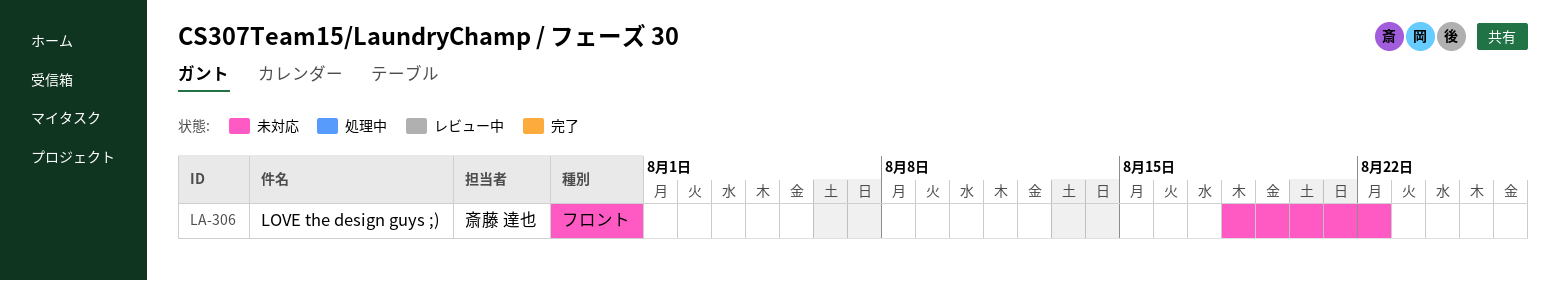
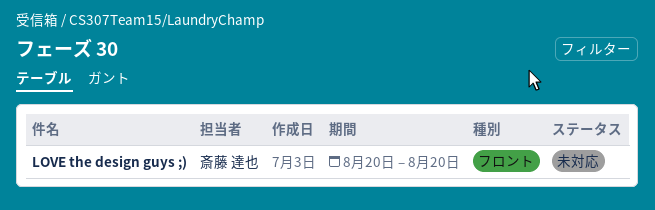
LOVE the design guys ;), start: Aug 18 -> Aug 20
LOVE the design guys ;), due: Aug 22 -> Aug 20

